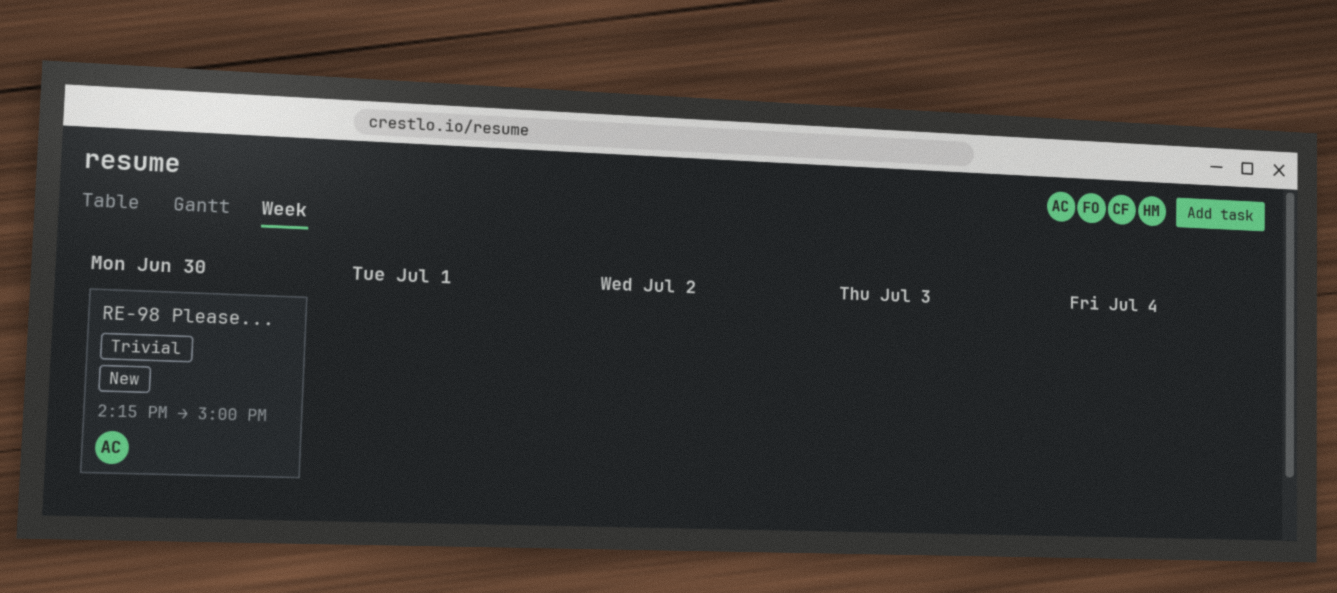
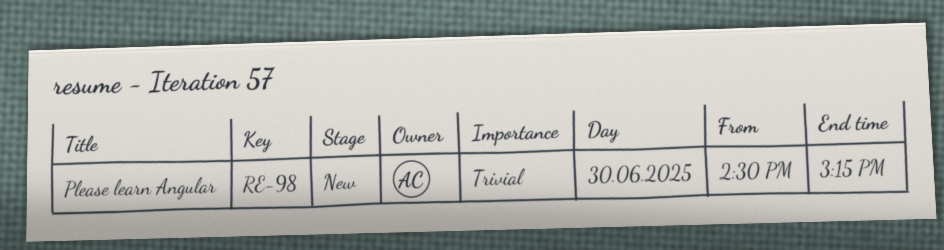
RE-98, begins: 14:15 -> 14:30
RE-98, ends: 15:00 -> 15:15

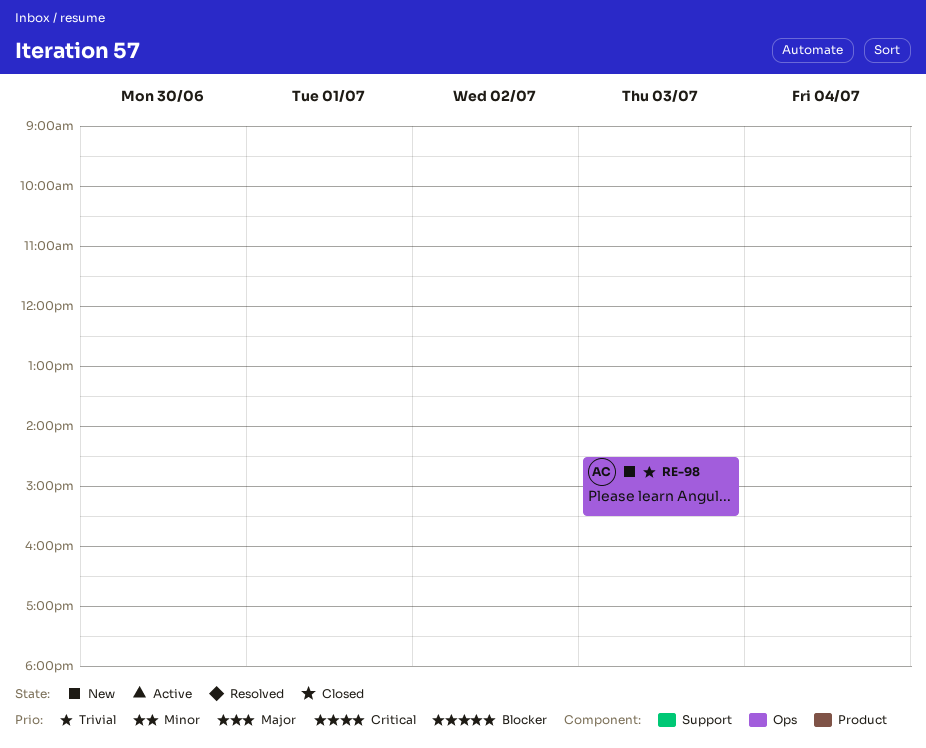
RE-98, day: Jun 30 -> Jul 3
RE-98, ends: 15:15 -> 15:30

